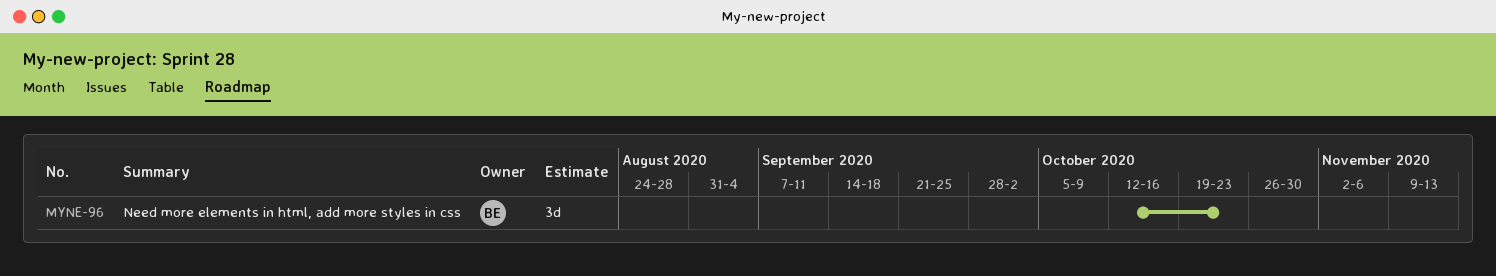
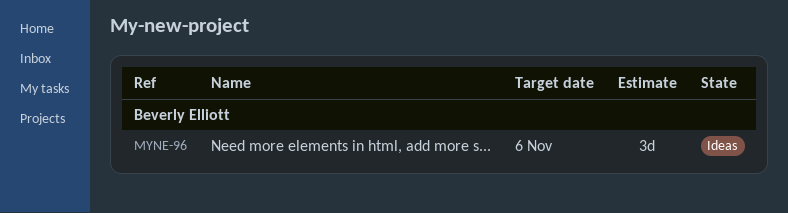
MYNE-96, due: Oct 23 -> Nov 6

